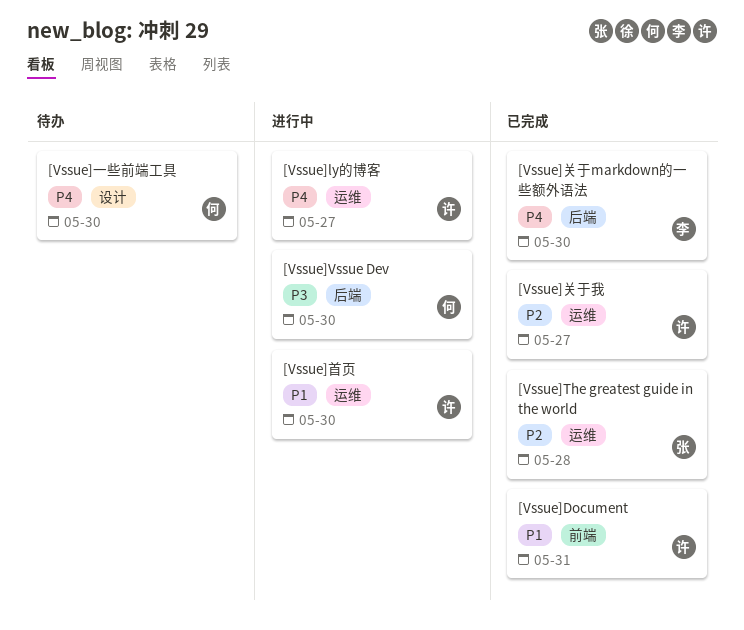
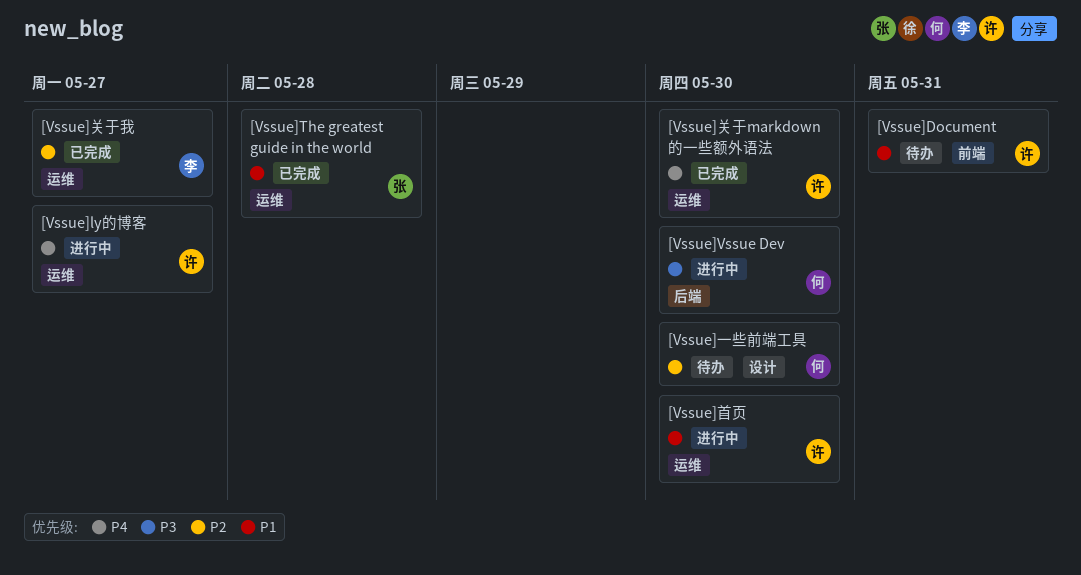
[Vssue]Document, status: 已完成 -> 待办
[Vssue]The greatest guide in the world, priority: P2 -> P1
[Vssue]一些前端工具, priority: P4 -> P2
[Vssue]关于markdown的一些额外语法, owner: 李 -> 许
[Vssue]关于markdown的一些额外语法, label: 后端 -> 运维
[Vssue]关于我, owner: 许 -> 李

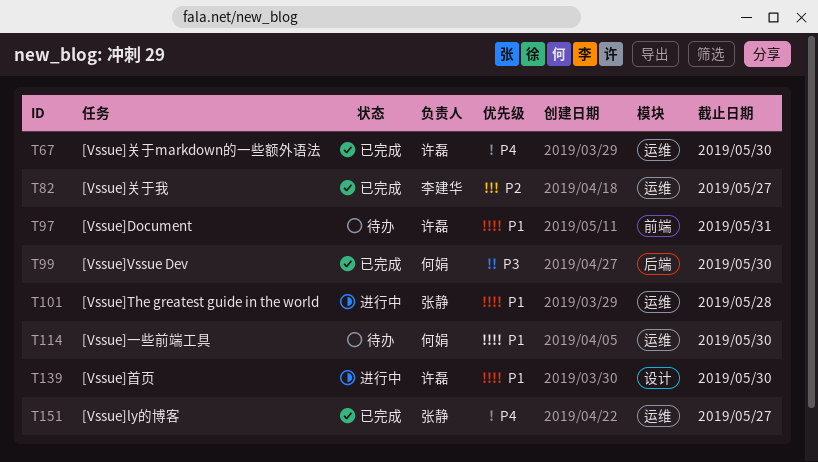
[Vssue]ly的博客, status: 进行中 -> 已完成
[Vssue]ly的博客, owner: 许磊 -> 张静
[Vssue]The greatest guide in the world, status: 已完成 -> 进行中
[Vssue]Vssue Dev, status: 进行中 -> 已完成
[Vssue]一些前端工具, priority: P2 -> P1
[Vssue]一些前端工具, label: 设计 -> 运维
[Vssue]首页, label: 运维 -> 设计

